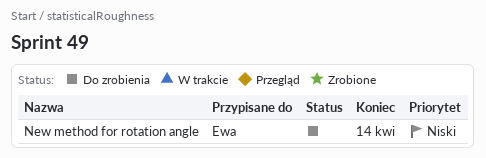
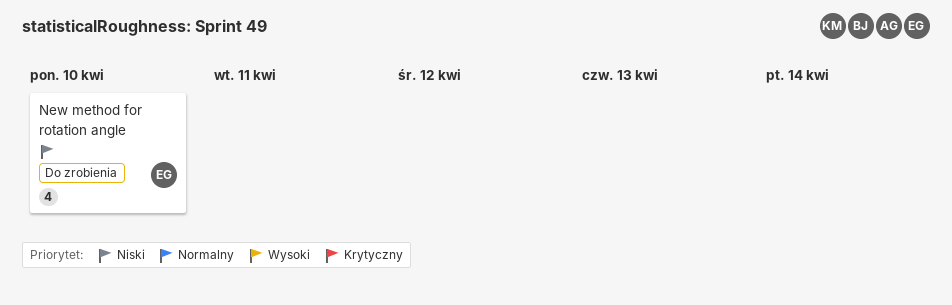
New method for rotation angle, due: Apr 14 -> Apr 10

